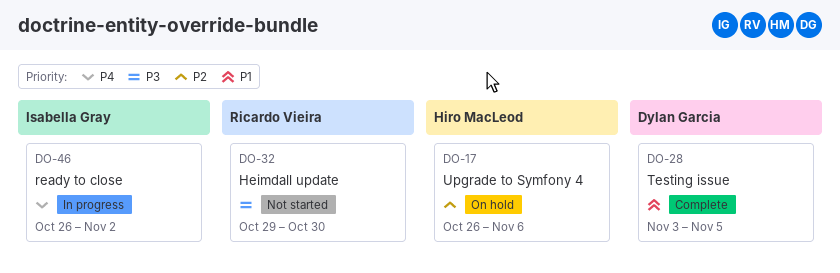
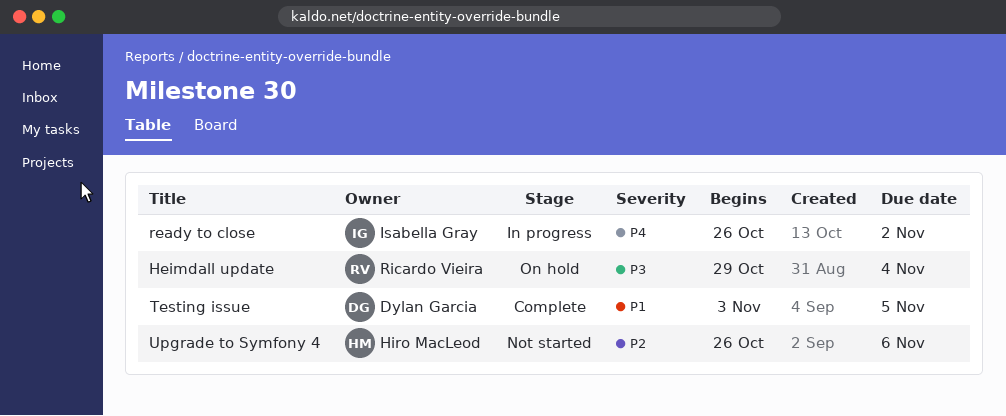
Heimdall update, status: Not started -> On hold
Heimdall update, due: Oct 30 -> Nov 4
Upgrade to Symfony 4, status: On hold -> Not started

